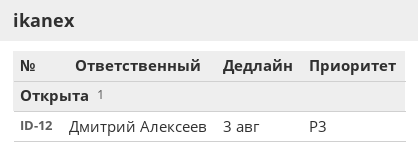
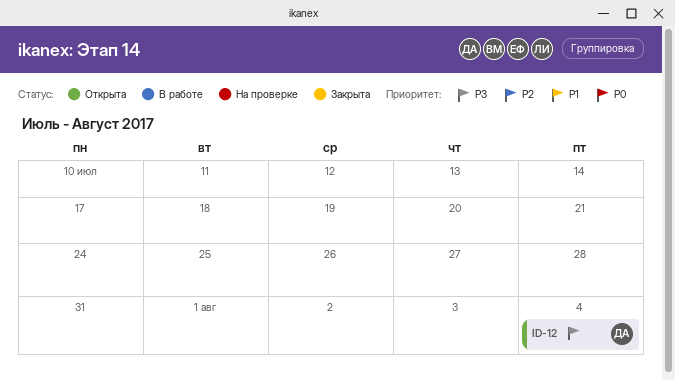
ID-12, due: Aug 3 -> Aug 4

